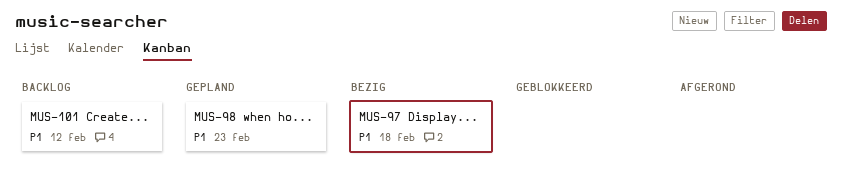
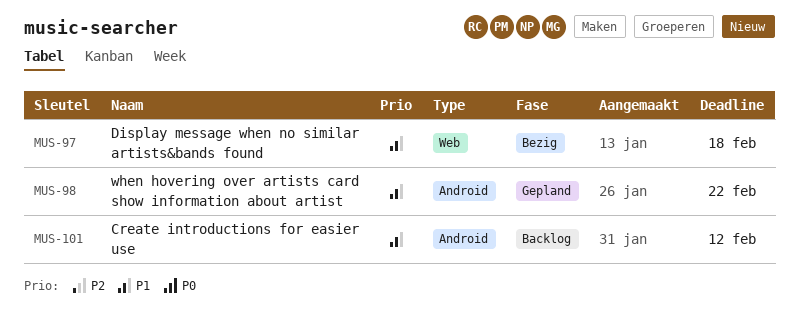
MUS-98, due: Feb 23 -> Feb 22

